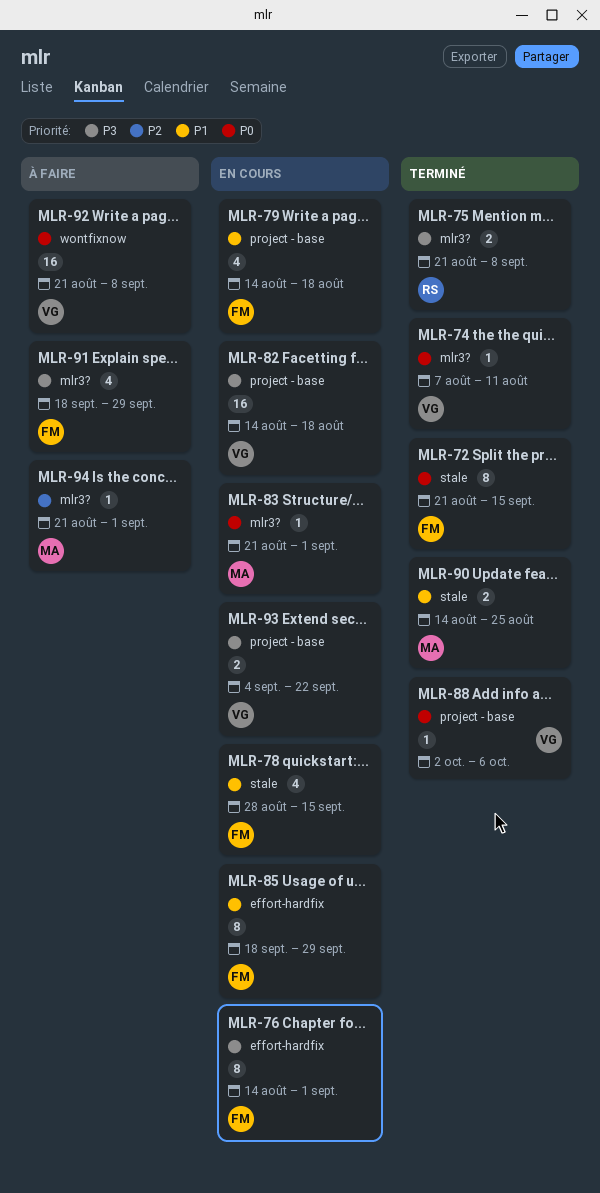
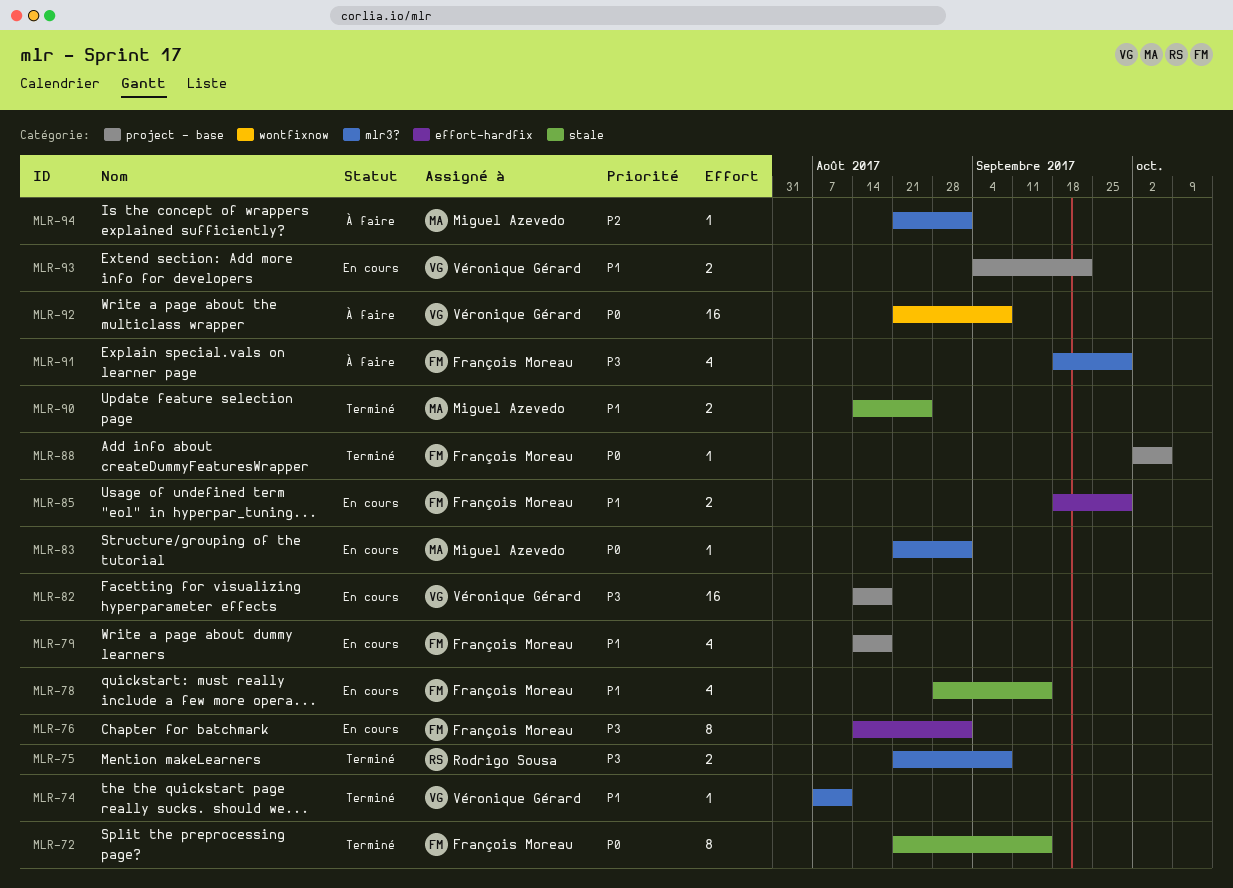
MLR-74, priority: P0 -> P1
MLR-85, estimate: 8 -> 2
MLR-88, owner: Véronique Gérard -> François Moreau
MLR-93, priority: P3 -> P1

